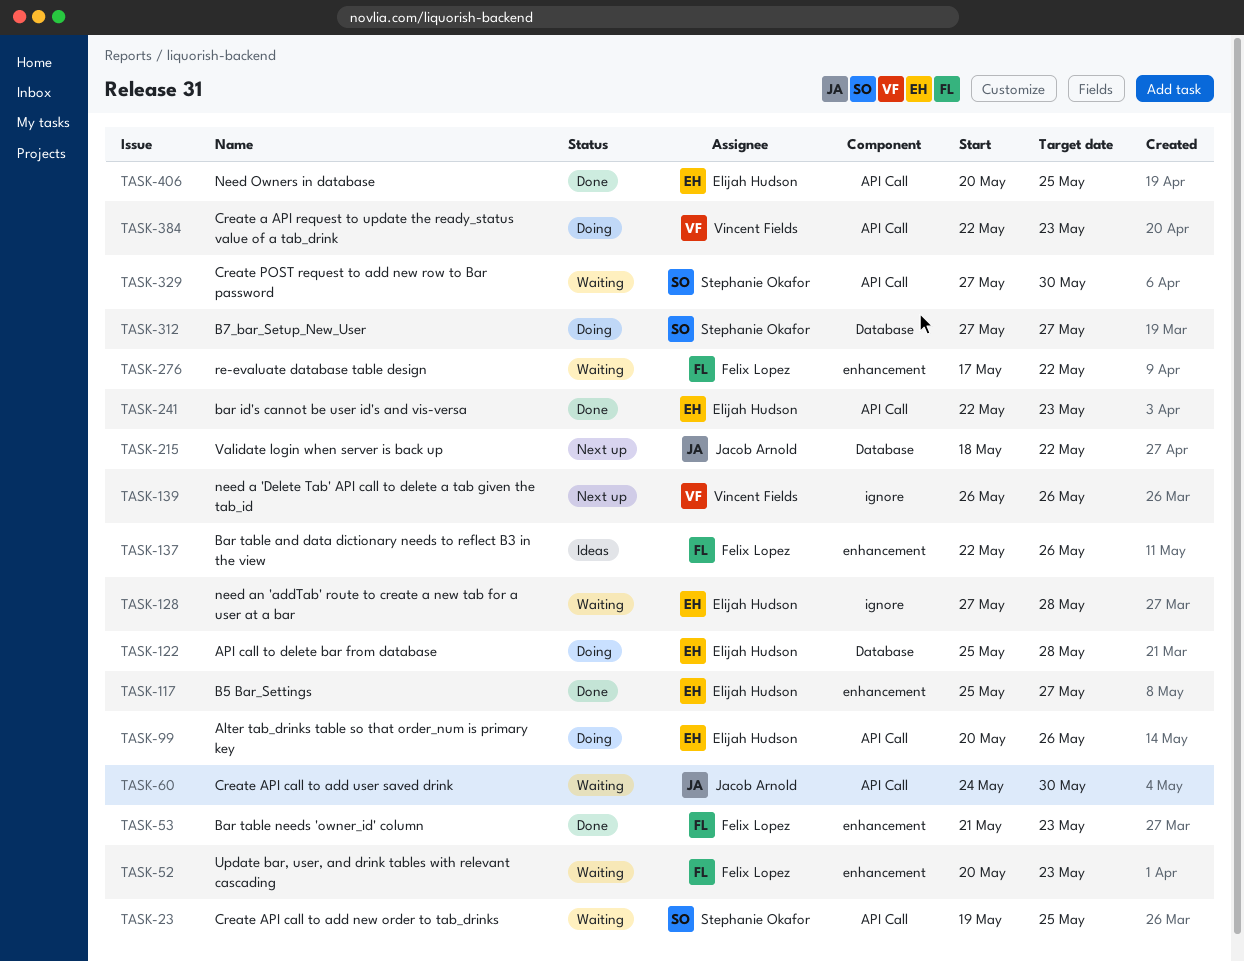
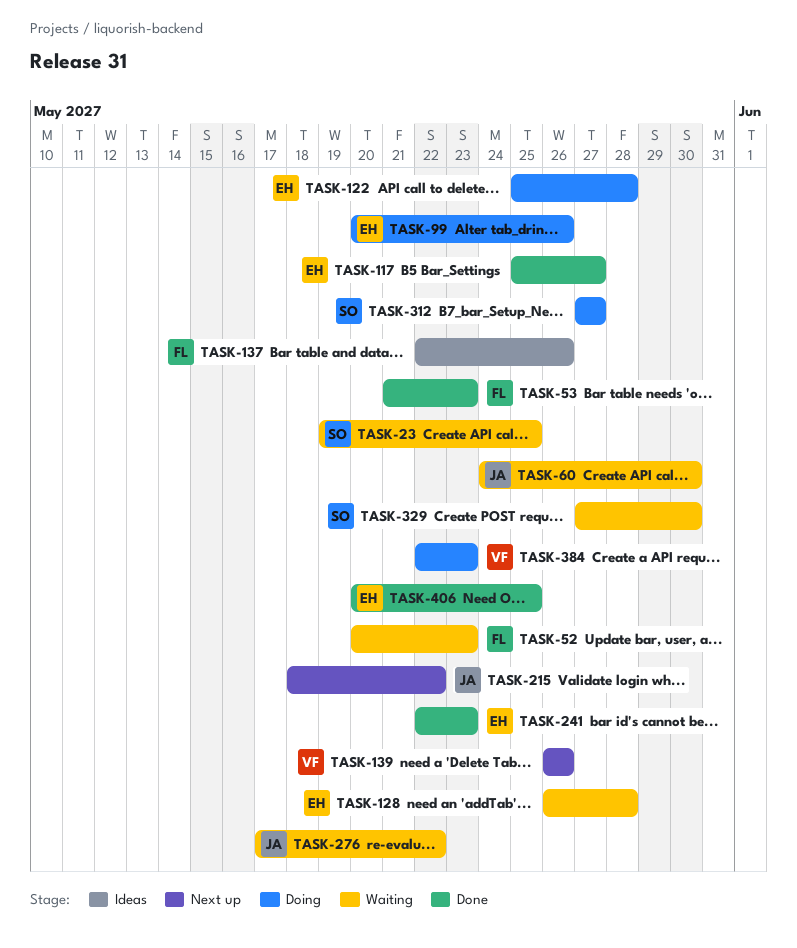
TASK-128, start: May 27 -> May 26
TASK-276, owner: Felix Lopez -> Jacob Arnold

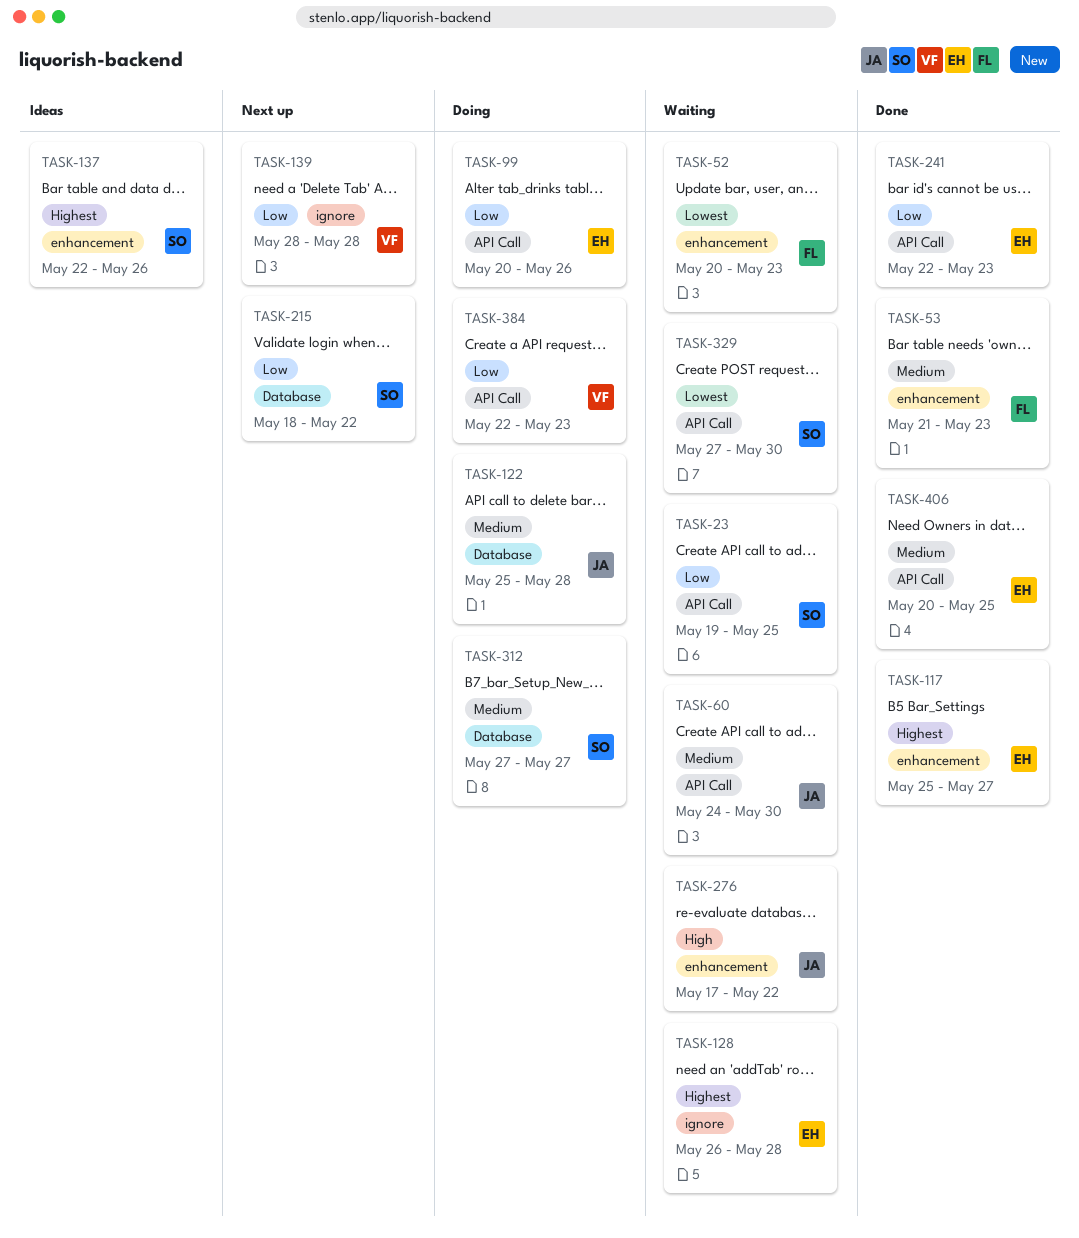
TASK-122, owner: EH -> JA
TASK-137, owner: FL -> SO
TASK-139, start: May 26 -> May 28
TASK-139, due: May 26 -> May 28
TASK-215, owner: JA -> SO

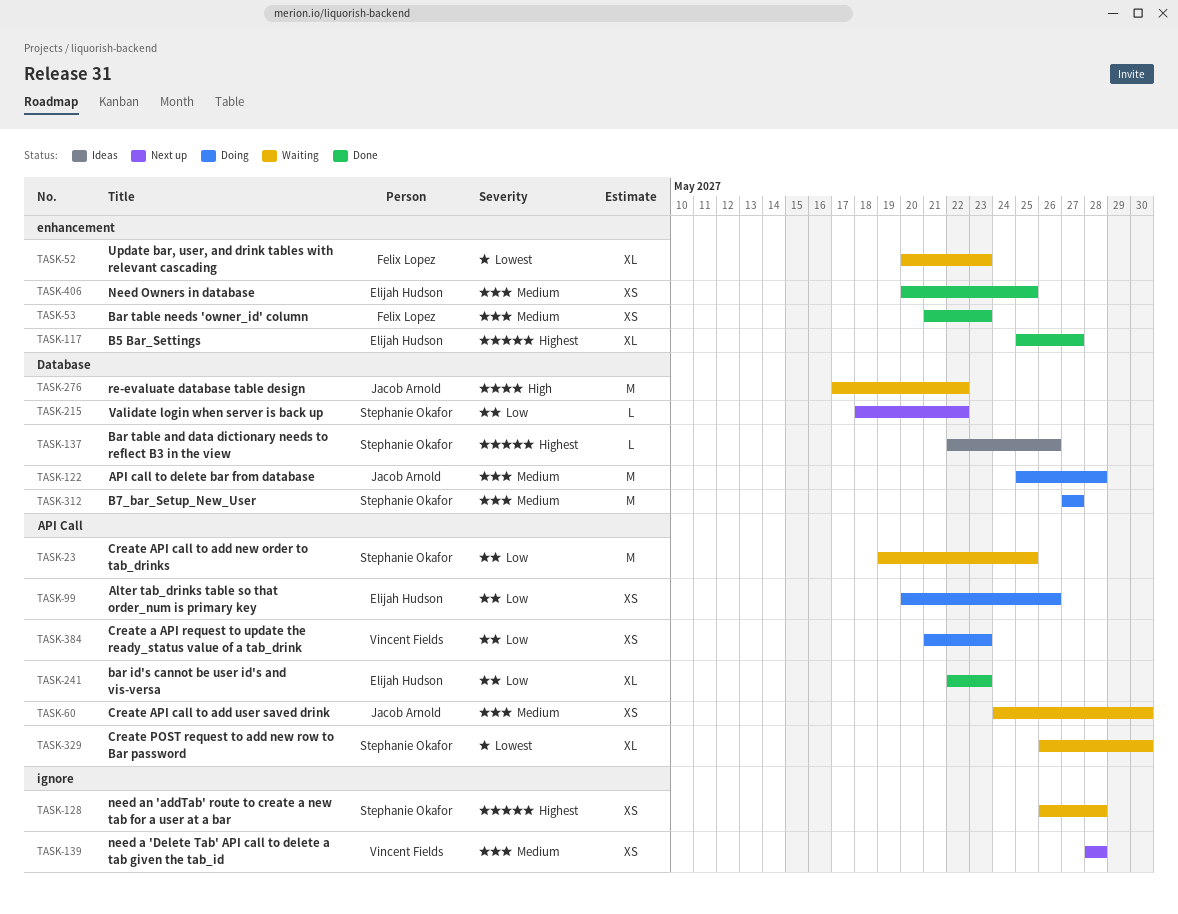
TASK-128, owner: Elijah Hudson -> Stephanie Okafor
TASK-137, label: enhancement -> Database
TASK-139, priority: Low -> Medium
TASK-276, label: enhancement -> Database
TASK-329, start: May 27 -> May 26
TASK-384, start: May 22 -> May 21
TASK-406, label: API Call -> enhancement

